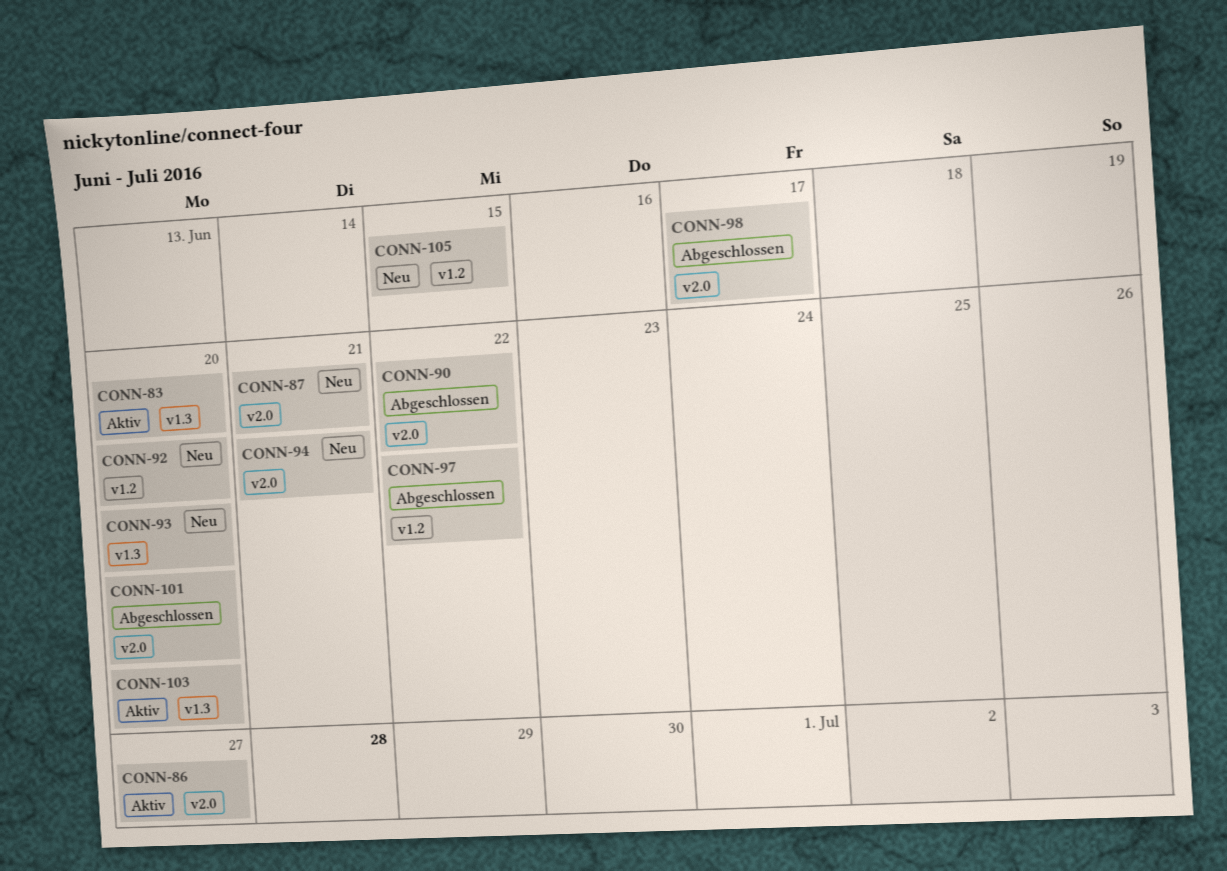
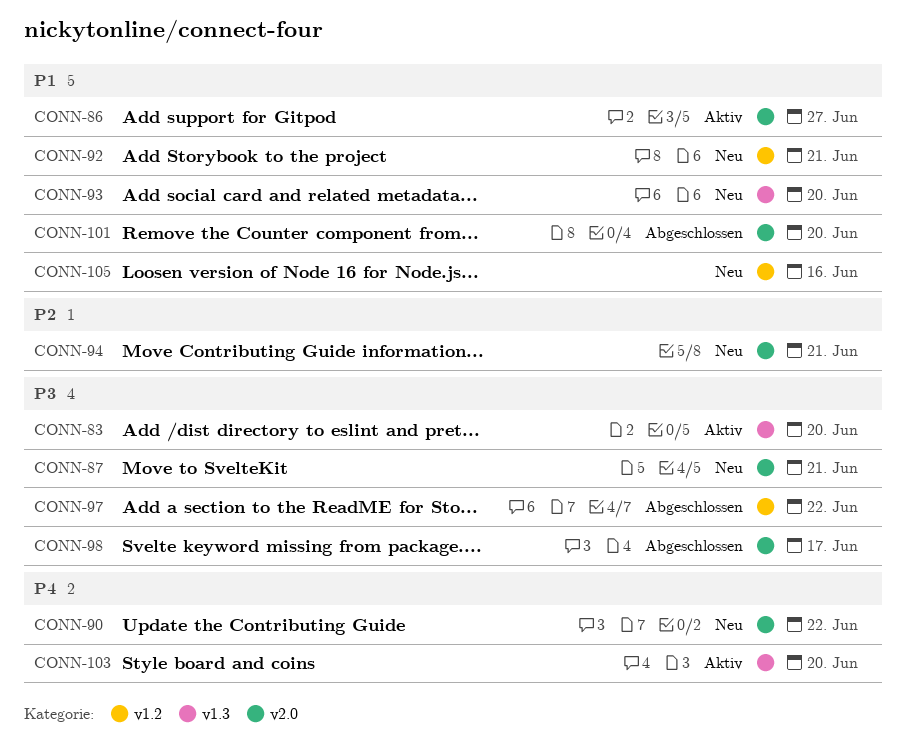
CONN-90, status: Abgeschlossen -> Neu
CONN-92, due: Jun 20 -> Jun 21
CONN-105, due: Jun 15 -> Jun 16

